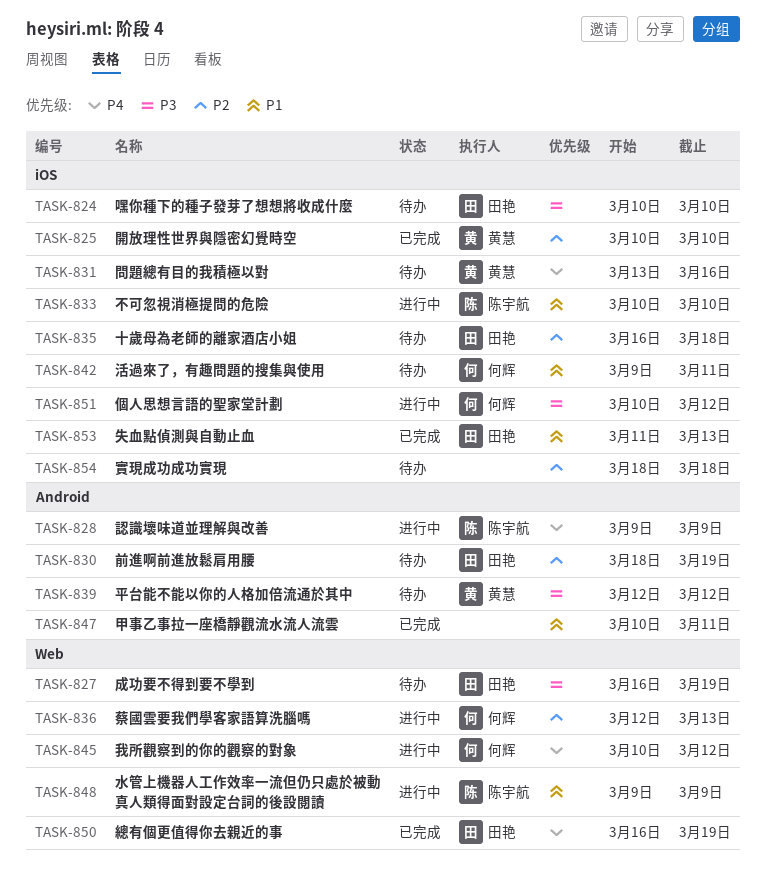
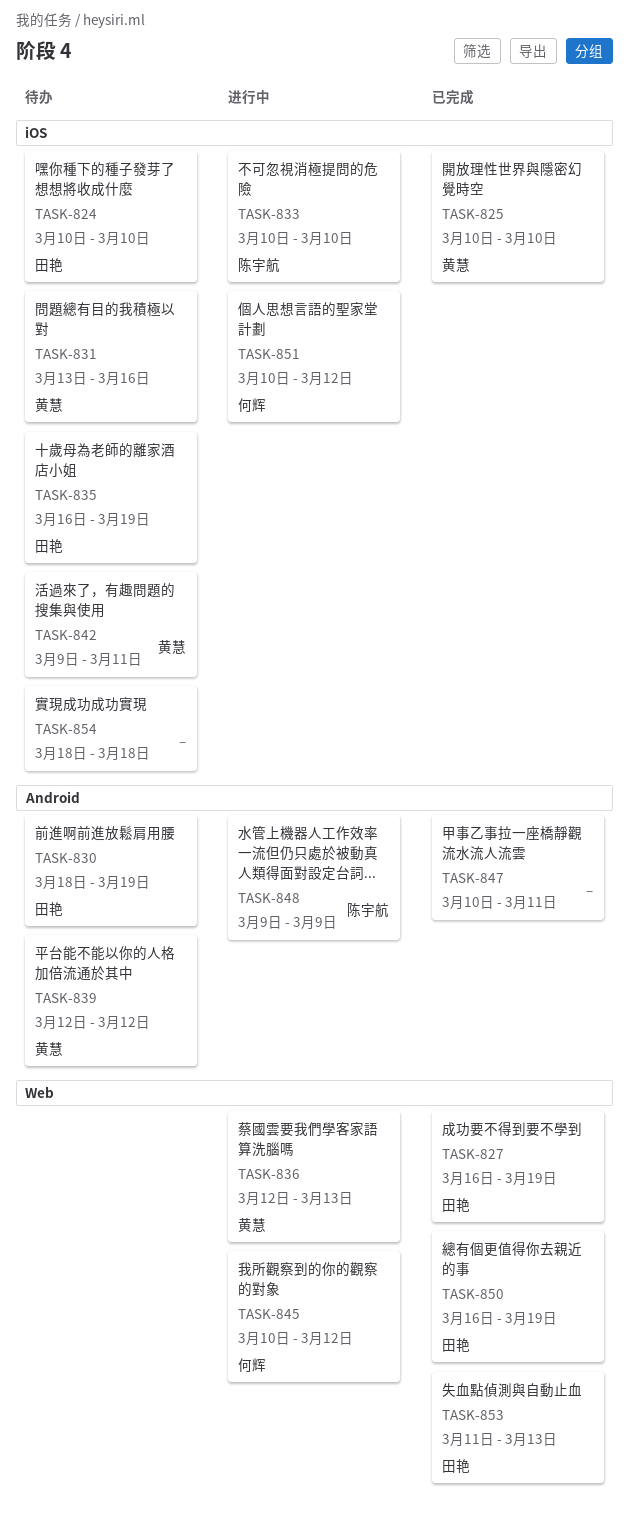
TASK-827, status: 待办 -> 已完成
TASK-828: present -> none
TASK-835, due: Mar 18 -> Mar 19
TASK-836, owner: 何辉 -> 黄慧
TASK-842, owner: 何辉 -> 黄慧
TASK-848, label: Web -> Android
TASK-853, label: iOS -> Web

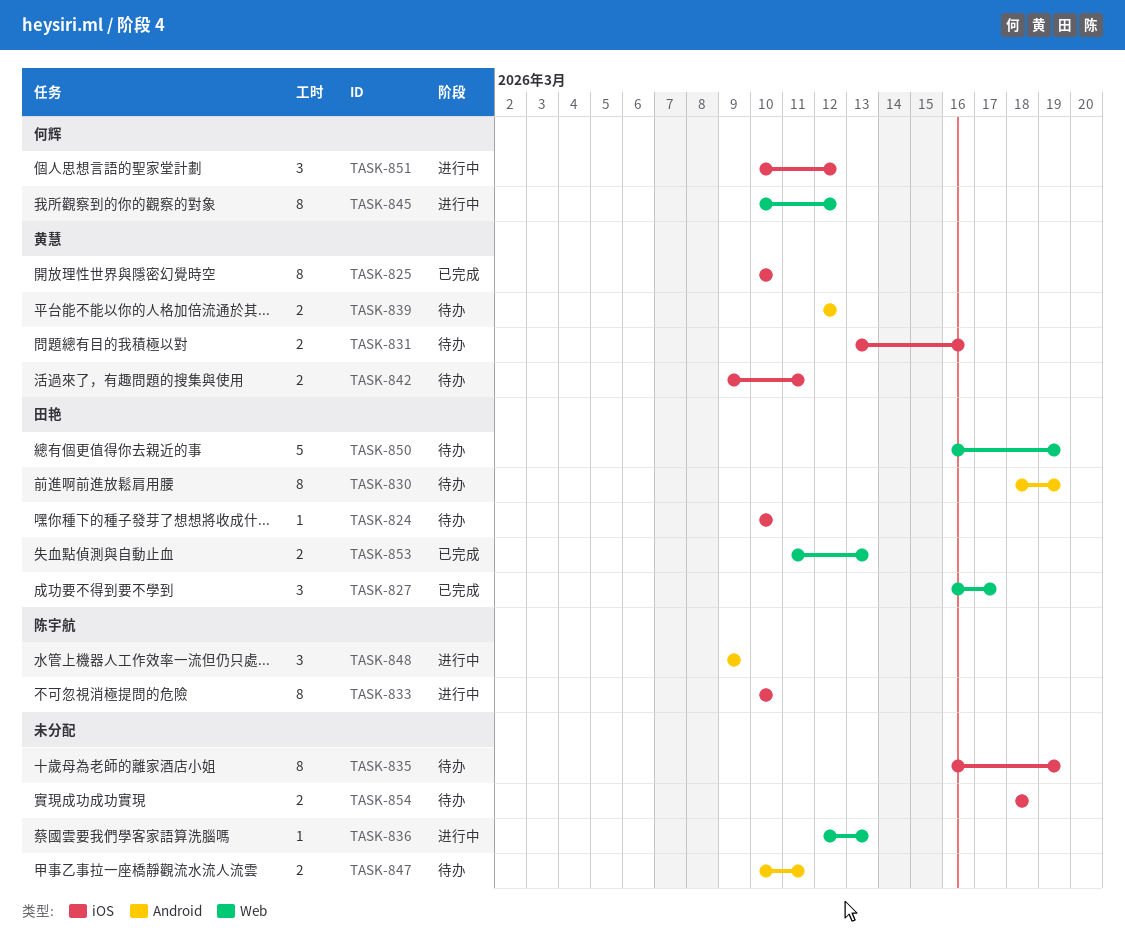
TASK-827, due: Mar 19 -> Mar 17
TASK-835, owner: 田艳 -> none
TASK-836, owner: 黄慧 -> none
TASK-847, status: 已完成 -> 待办
TASK-850, status: 已完成 -> 待办

